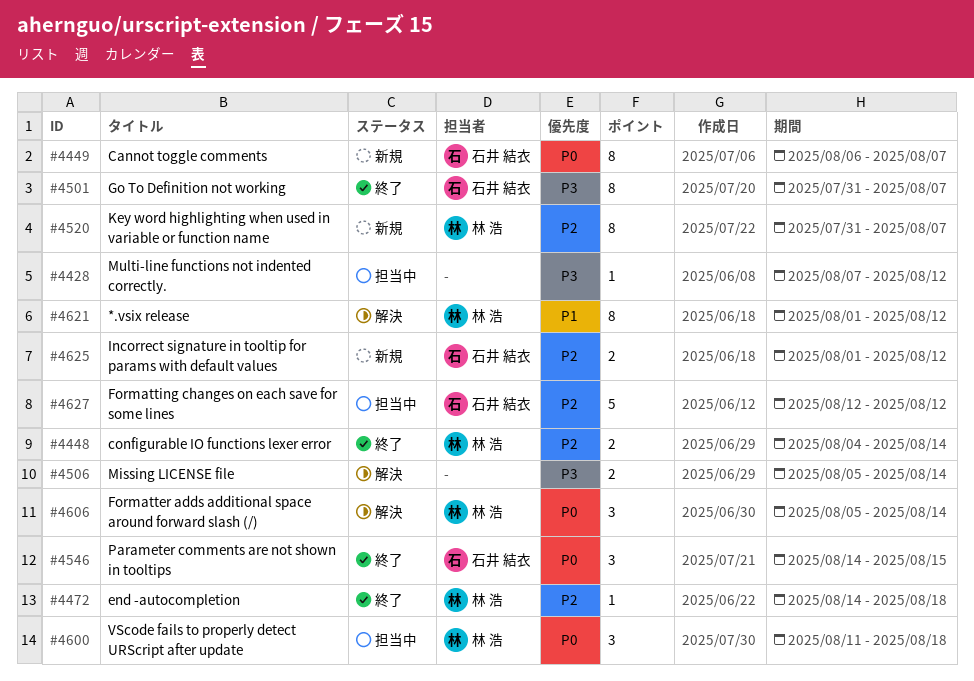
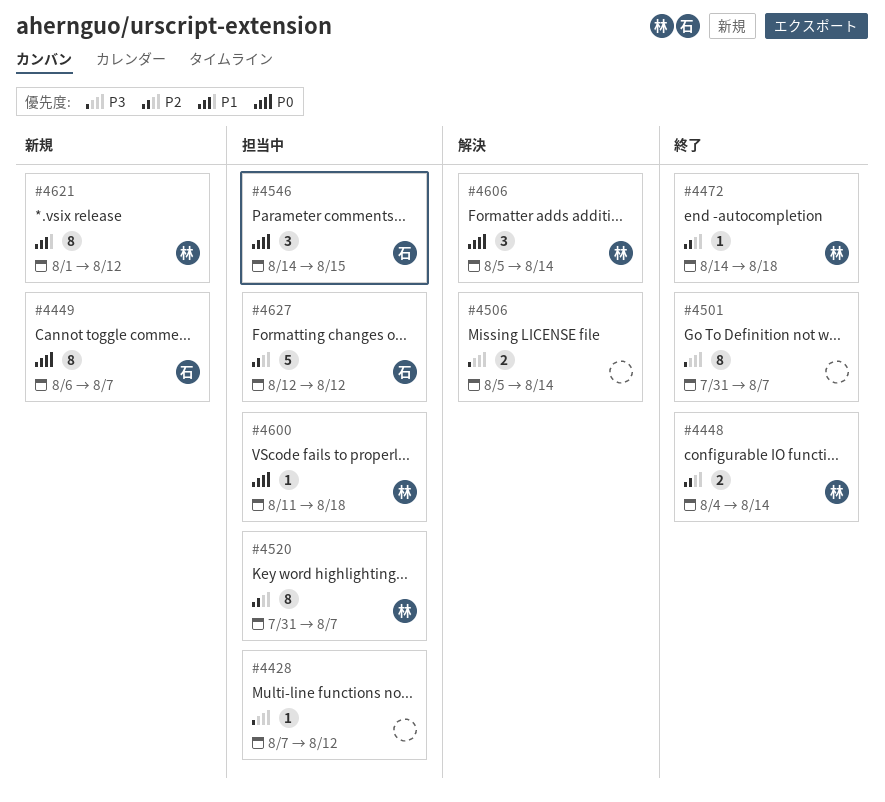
#4501, owner: 石井 結衣 -> none
#4520, status: 新規 -> 担当中
#4546, status: 終了 -> 担当中
#4600, estimate: 3 -> 1
#4621, status: 解決 -> 新規
#4625: present -> none

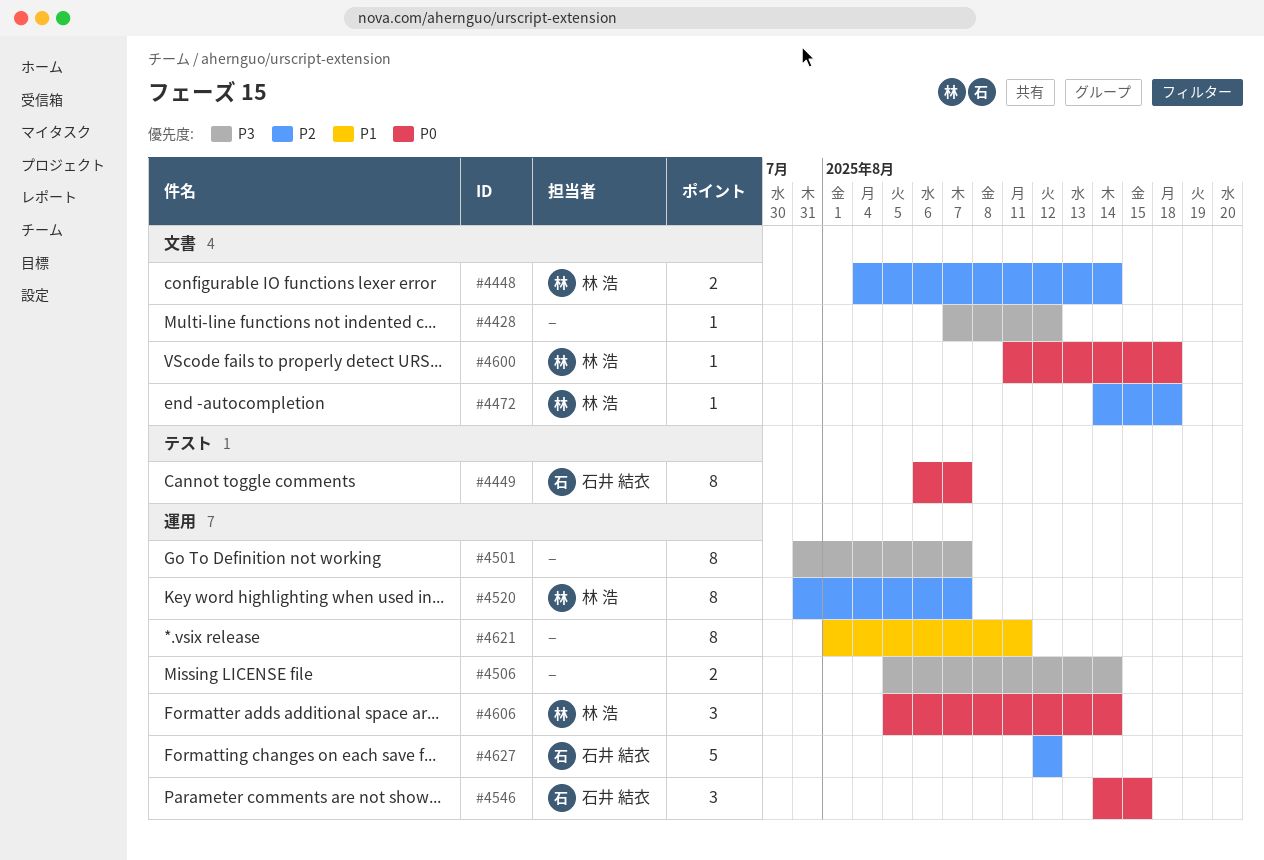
#4621, owner: 林 浩 -> none
#4621, due: Aug 12 -> Aug 11

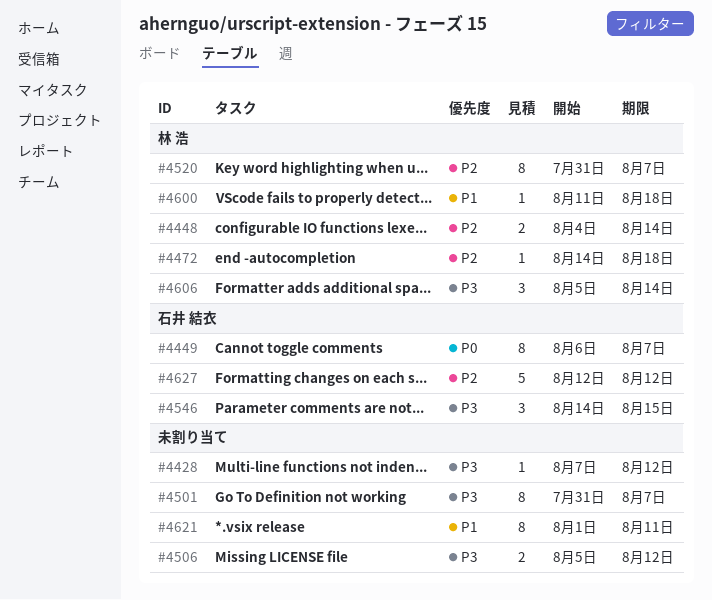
#4506, due: Aug 14 -> Aug 12
#4546, priority: P0 -> P3
#4600, priority: P0 -> P1
#4606, priority: P0 -> P3

